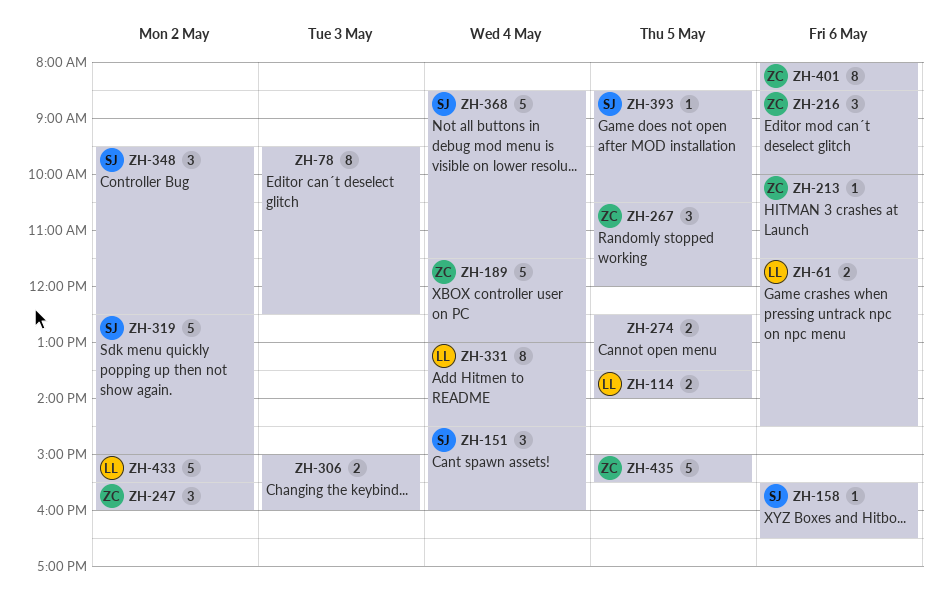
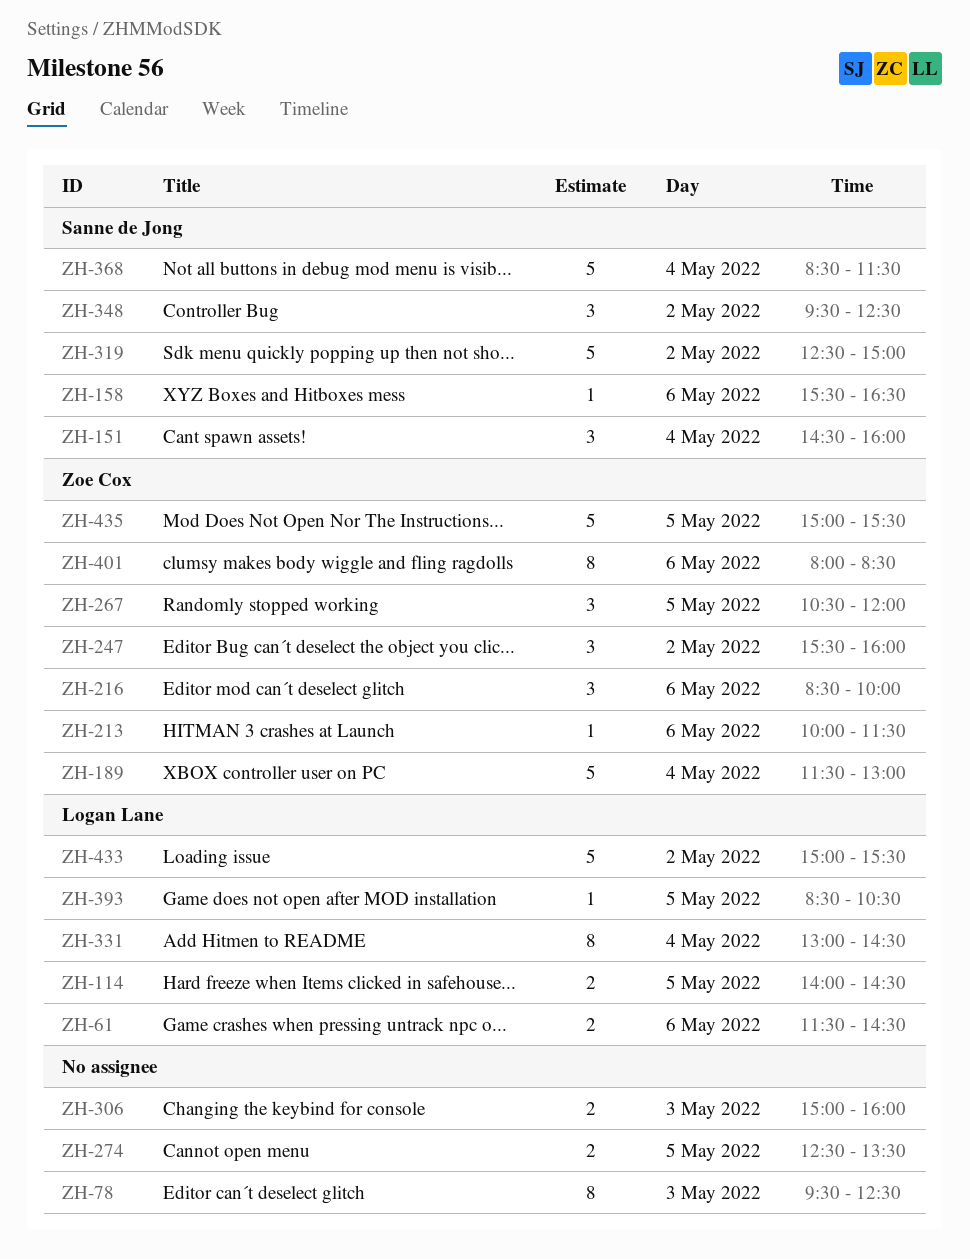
ZH-114, begins: 13:30 -> 14:00
ZH-114, ends: 14:00 -> 14:30
ZH-393, owner: Sanne de Jong -> Logan Lane

